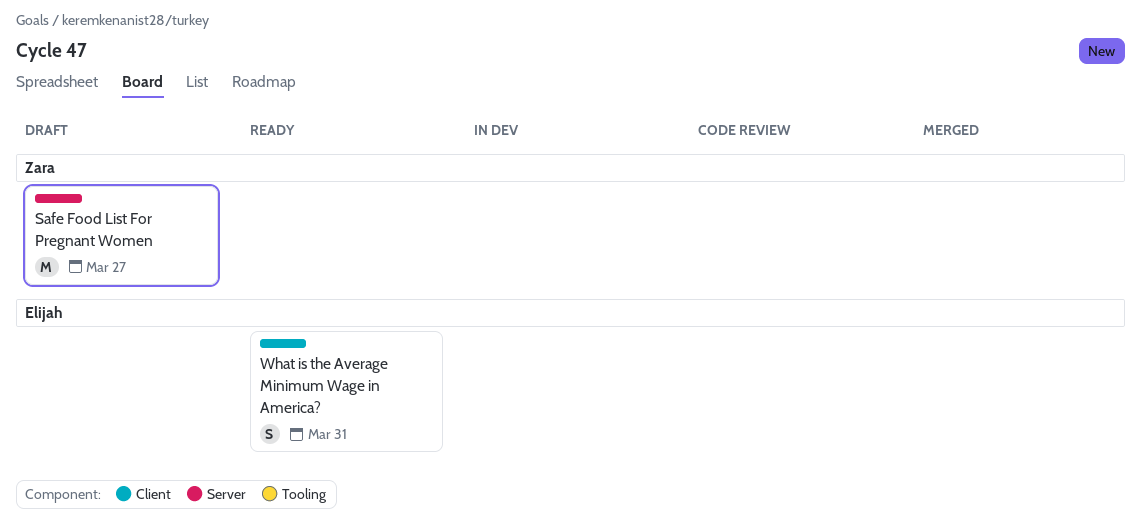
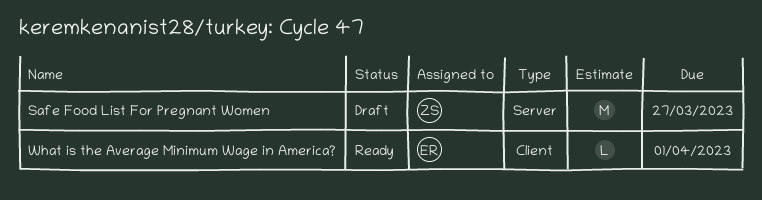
What is the Average Minimum Wage in America?, estimate: S -> L
What is the Average Minimum Wage in America?, due: Mar 31 -> Apr 1

